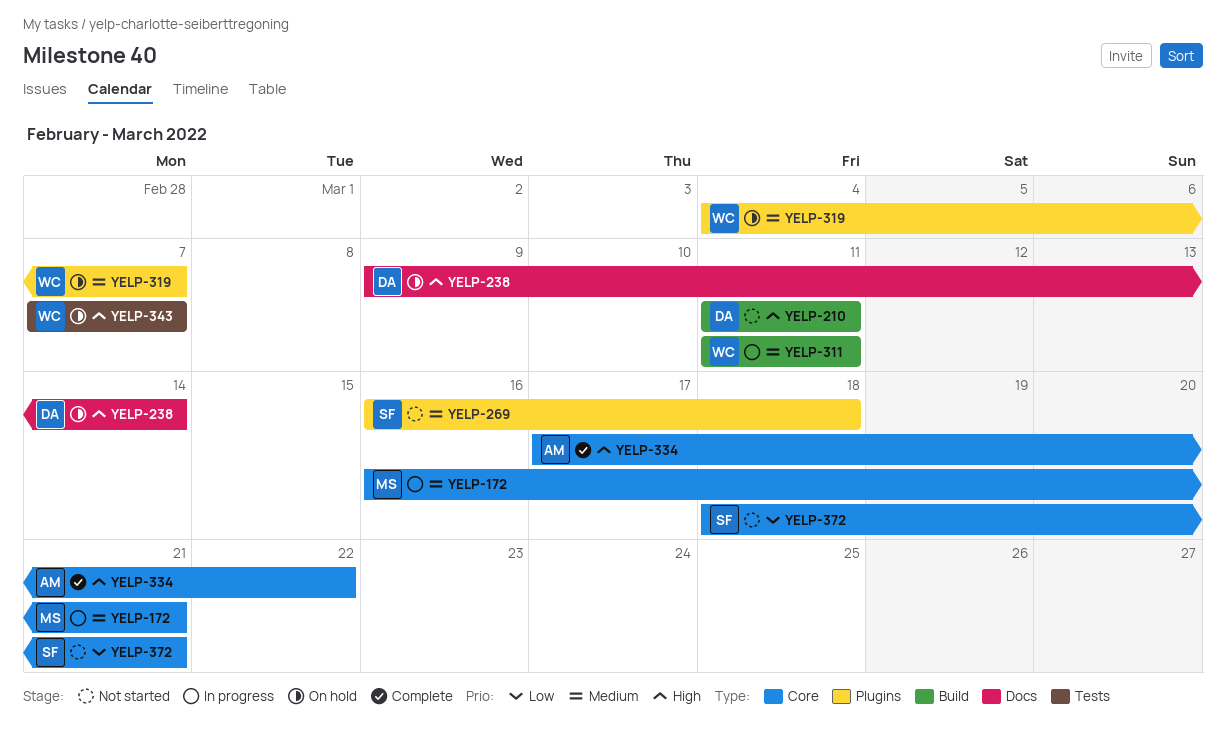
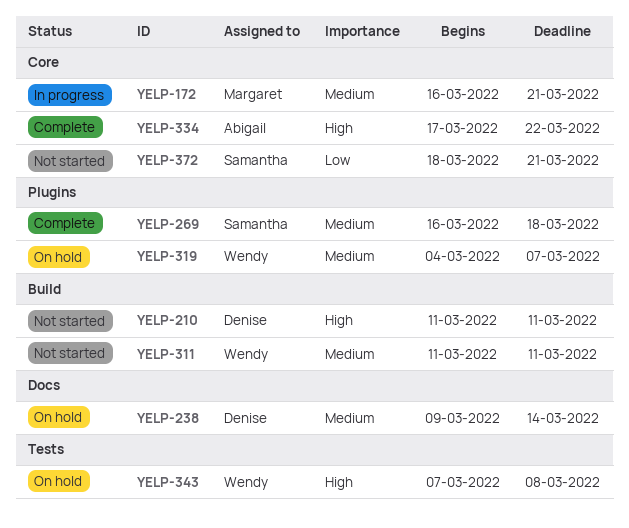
YELP-238, priority: High -> Medium
YELP-269, status: Not started -> Complete
YELP-311, status: In progress -> Not started
YELP-343, due: Mar 7 -> Mar 8

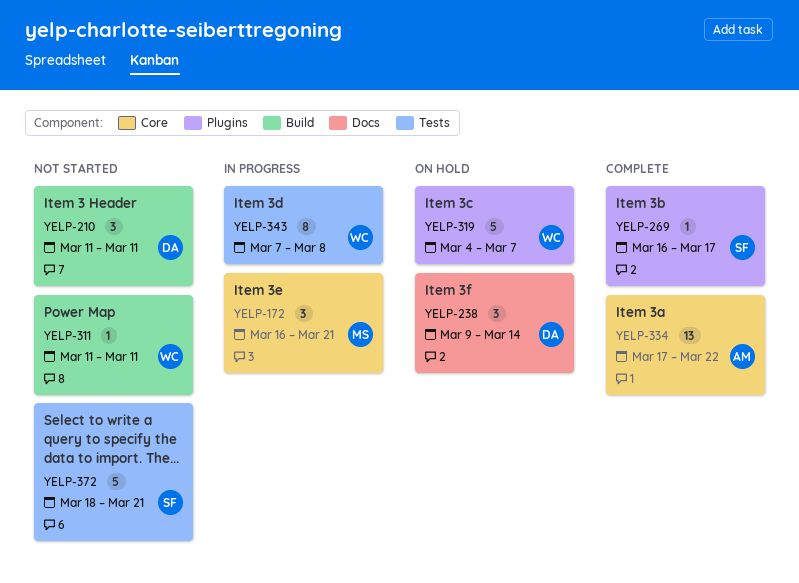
YELP-269, due: Mar 18 -> Mar 17
YELP-343, status: On hold -> In progress
YELP-372, label: Core -> Tests

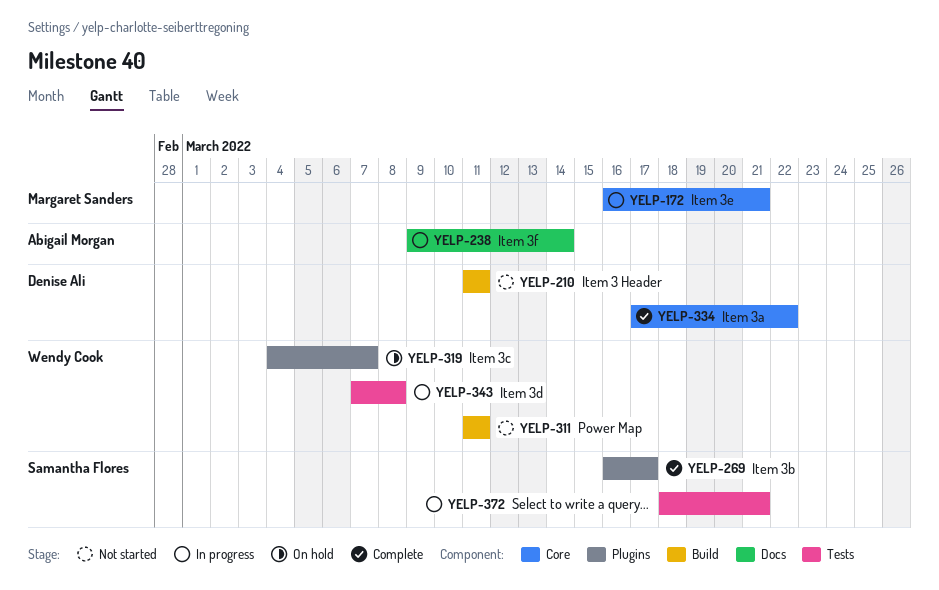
YELP-238, status: On hold -> In progress
YELP-238, owner: Denise Ali -> Abigail Morgan
YELP-334, owner: Abigail Morgan -> Denise Ali
YELP-372, status: Not started -> In progress

